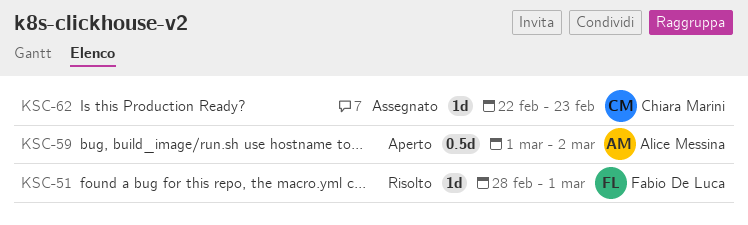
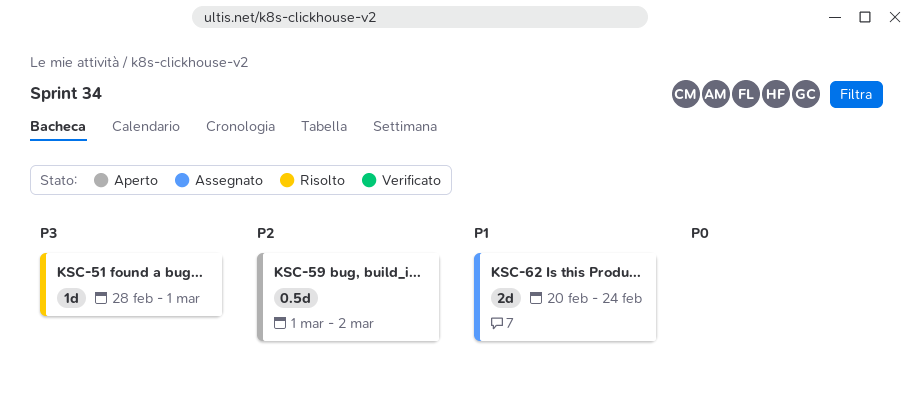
KSC-62, estimate: 1d -> 2d
KSC-62, start: Feb 22 -> Feb 20
KSC-62, due: Feb 23 -> Feb 24

